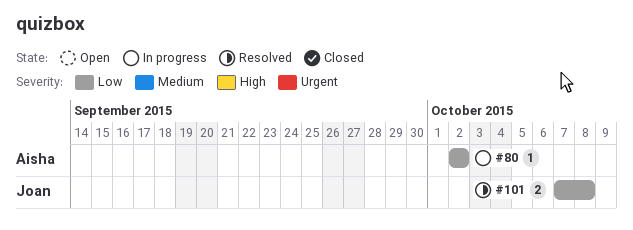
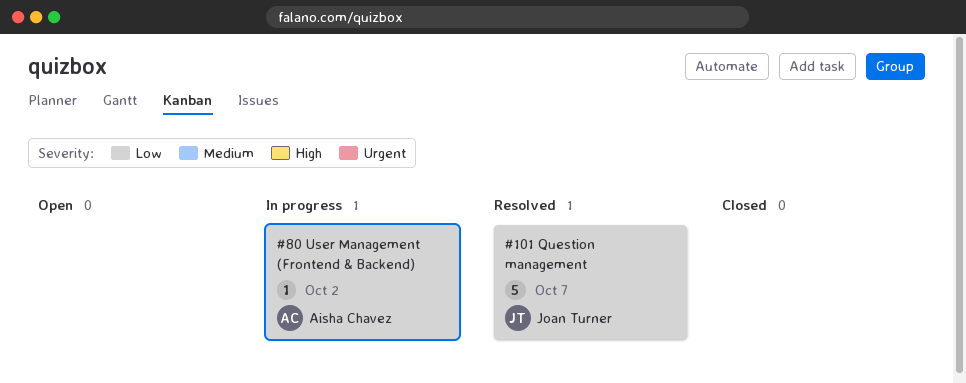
#101, estimate: 2 -> 5
#101, due: Oct 8 -> Oct 7

